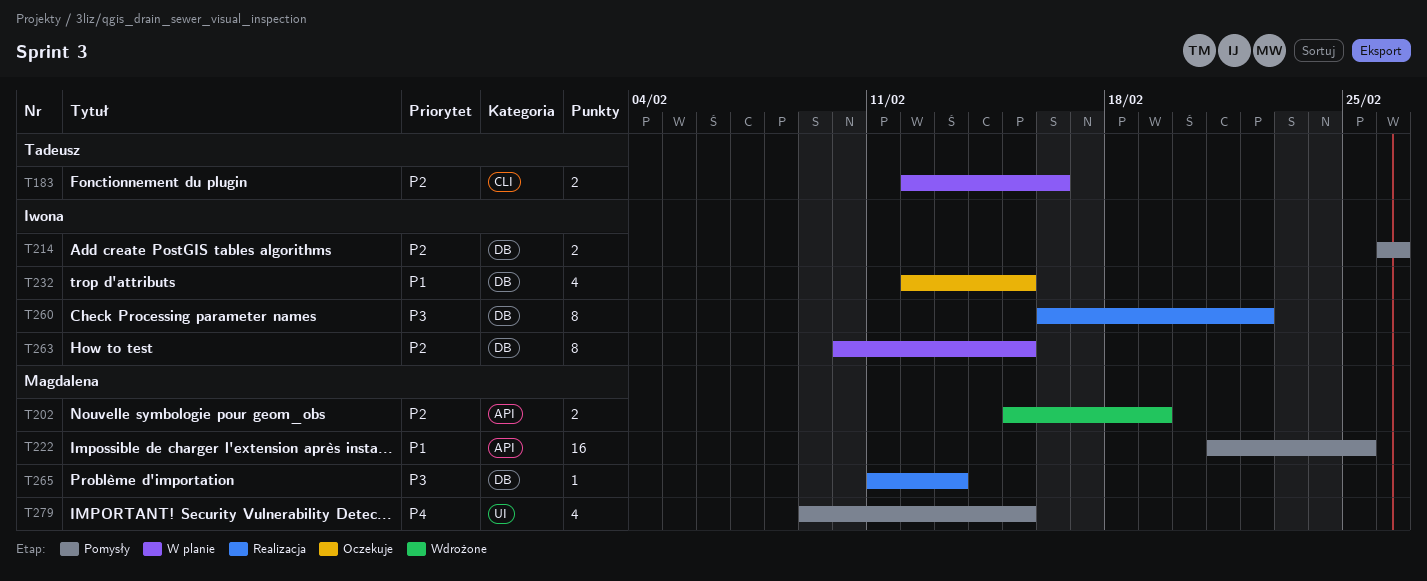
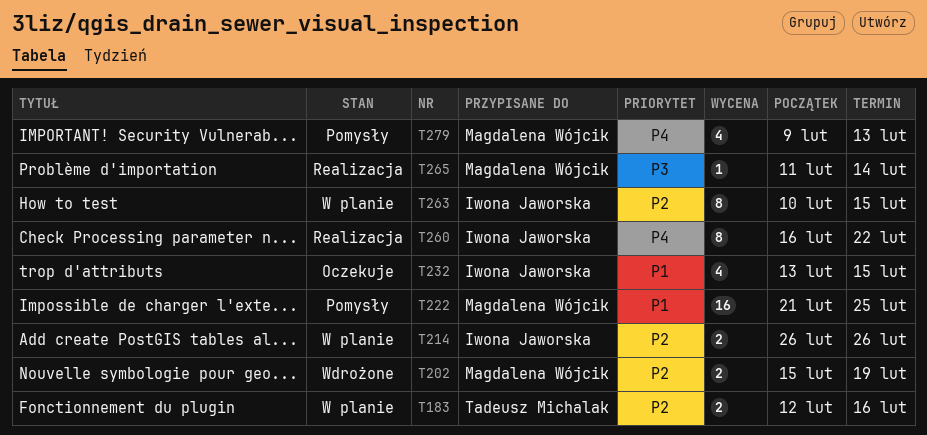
T214, status: Pomysły -> W planie
T232, start: Feb 12 -> Feb 13
T260, priority: P3 -> P4
T265, due: Feb 13 -> Feb 14
T279, due: Feb 15 -> Feb 13

